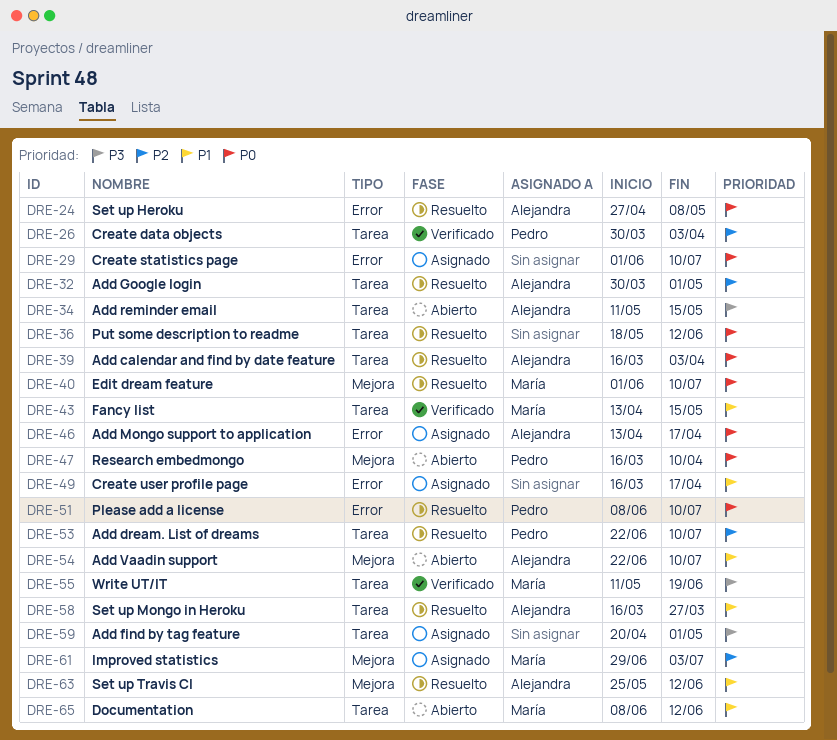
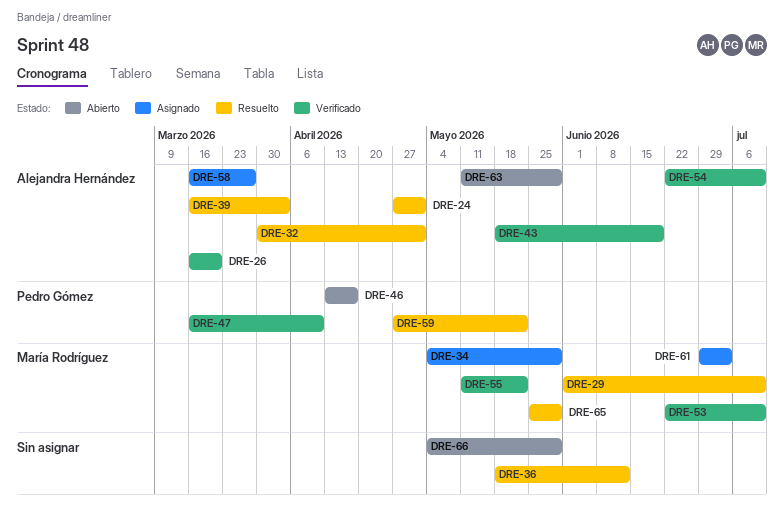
DRE-24, due: May 8 -> May 1
DRE-26, owner: Pedro Gómez -> Alejandra Hernández
DRE-26, start: Mar 30 -> Mar 16
DRE-26, due: Apr 3 -> Mar 20
DRE-29, status: Asignado -> Resuelto
DRE-29, owner: none -> María Rodríguez
DRE-34, status: Abierto -> Asignado
DRE-34, owner: Alejandra Hernández -> María Rodríguez
DRE-34, start: May 11 -> May 4
DRE-34, due: May 15 -> May 29
DRE-40: present -> none
DRE-43, owner: María Rodríguez -> Alejandra Hernández
DRE-43, start: Apr 13 -> May 18
DRE-43, due: May 15 -> Jun 19
DRE-46, status: Asignado -> Abierto
DRE-46, owner: Alejandra Hernández -> Pedro Gómez
DRE-47, status: Abierto -> Verificado
DRE-49: present -> none
DRE-51: present -> none
DRE-53, status: Resuelto -> Verificado
DRE-53, owner: Pedro Gómez -> María Rodríguez
DRE-54, status: Abierto -> Verificado
DRE-55, due: Jun 19 -> May 22
DRE-58, status: Resuelto -> Asignado
DRE-59, status: Asignado -> Resuelto
DRE-59, owner: none -> Pedro Gómez
DRE-59, start: Apr 20 -> Apr 27
DRE-59, due: May 1 -> May 22
DRE-63, status: Resuelto -> Abierto
DRE-63, start: May 25 -> May 11
DRE-63, due: Jun 12 -> May 29
DRE-65, status: Abierto -> Resuelto
DRE-65, start: Jun 8 -> May 25
DRE-65, due: Jun 12 -> May 29
DRE-66: none -> present

